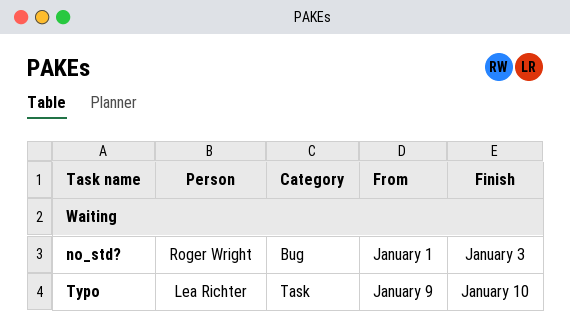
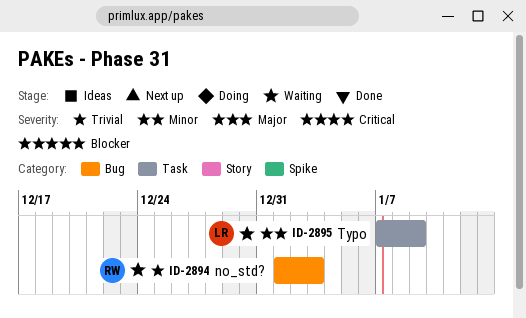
Typo, start: Jan 9 -> Jan 7
Typo, due: Jan 10 -> Jan 9

